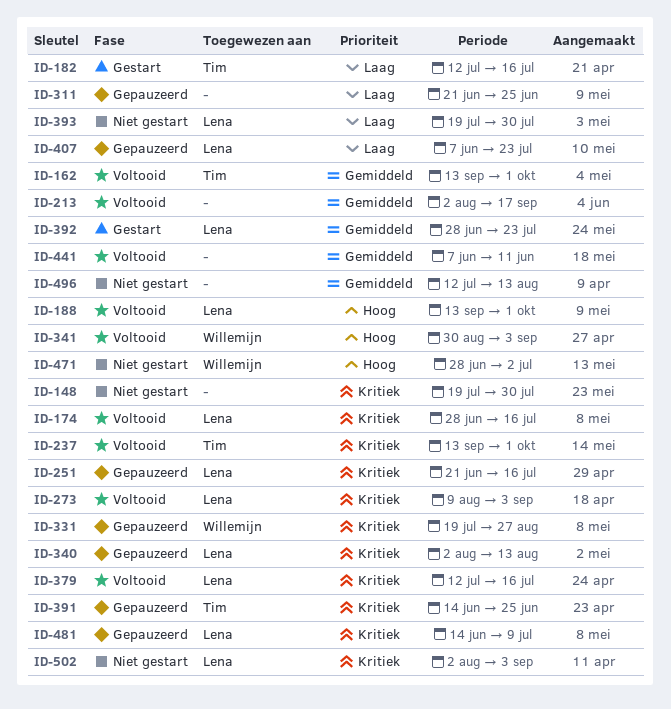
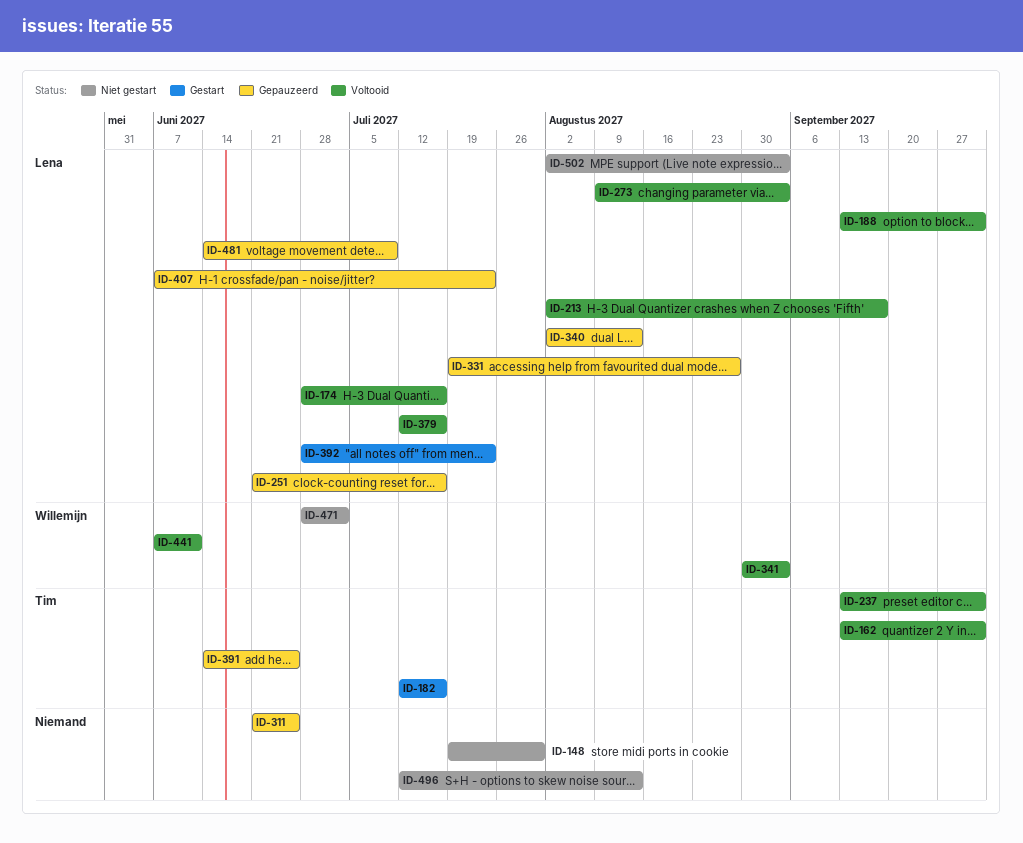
ID-213, owner: none -> Lena
ID-331, owner: Willemijn -> Lena
ID-393: present -> none
ID-441, owner: none -> Willemijn

